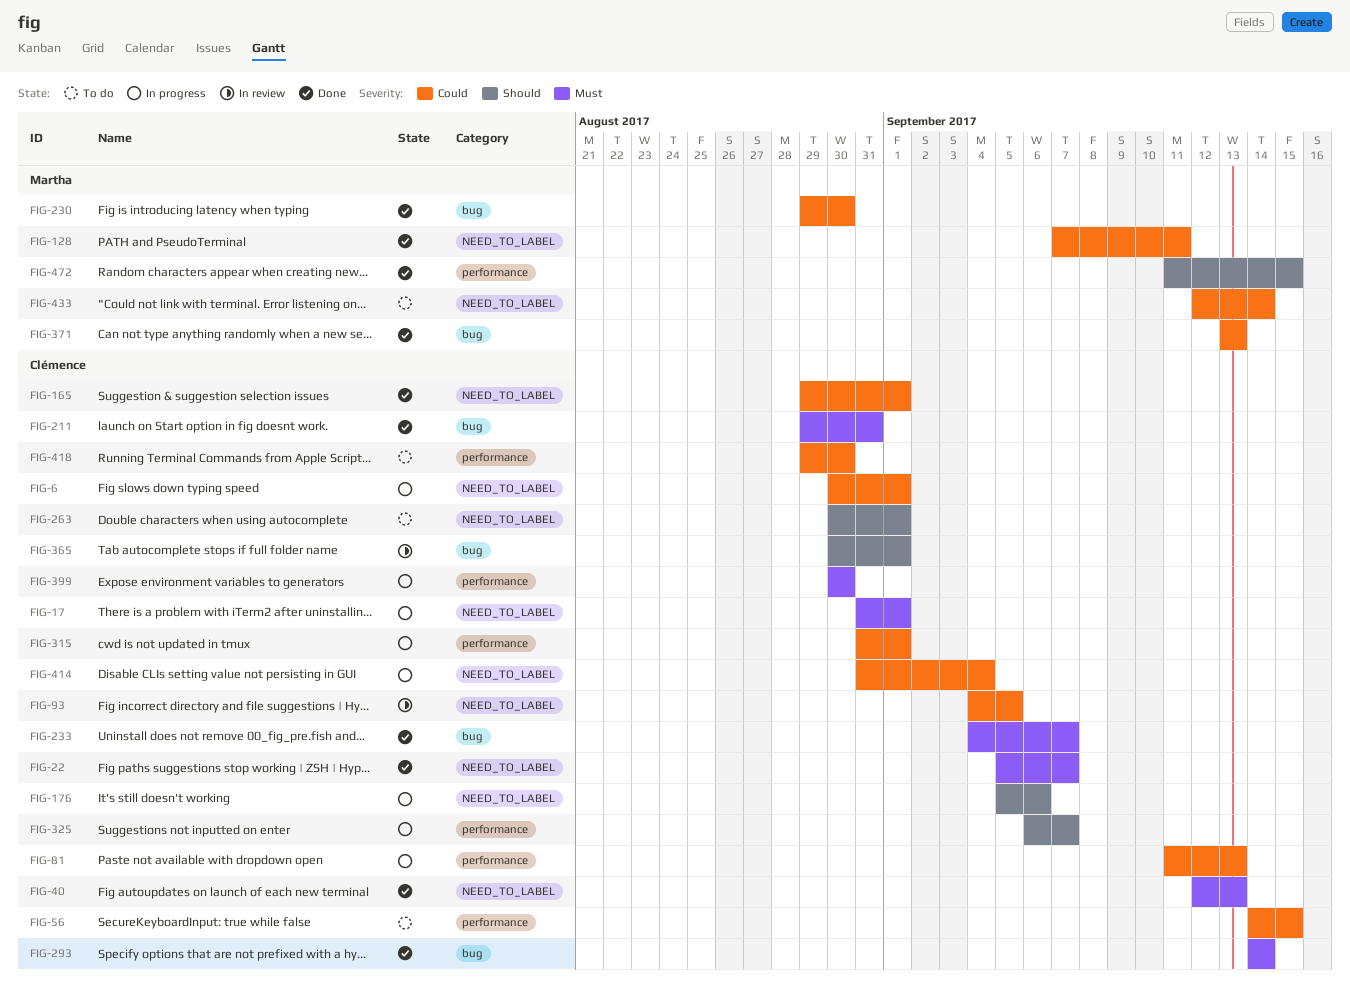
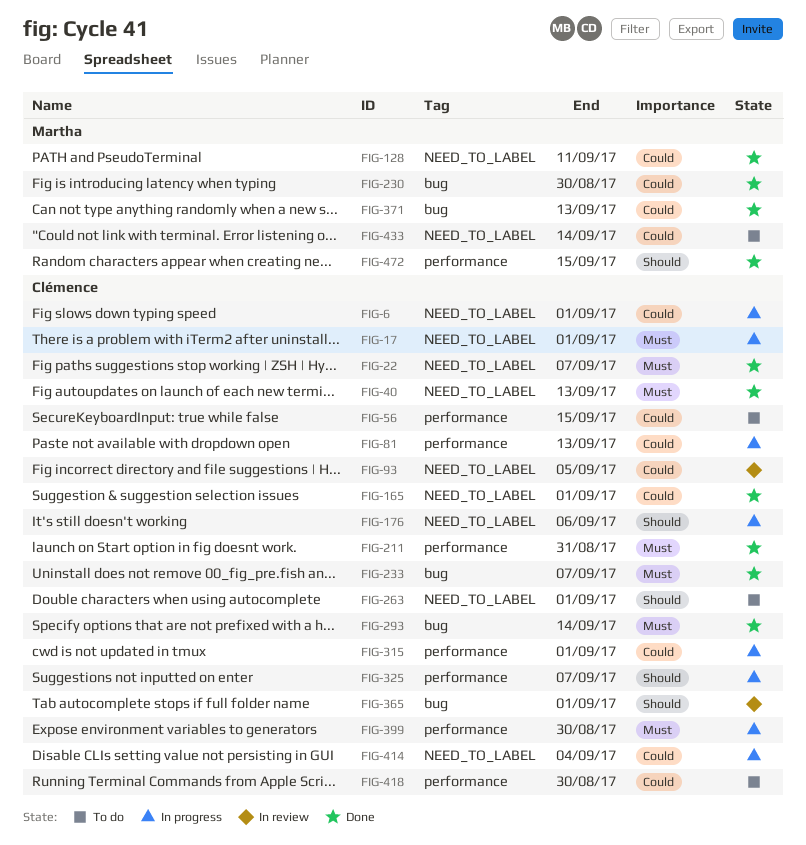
FIG-211, label: bug -> performance

